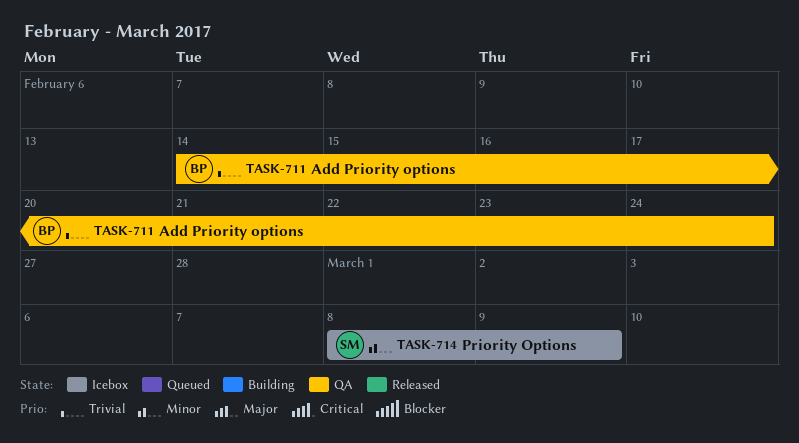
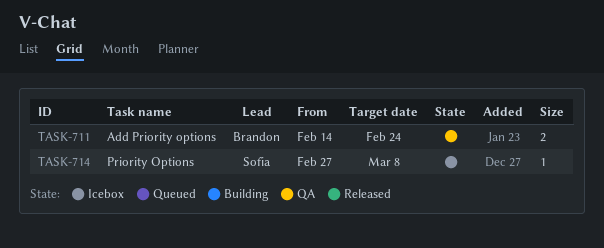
TASK-714, start: Mar 8 -> Feb 27
TASK-714, due: Mar 9 -> Mar 8

